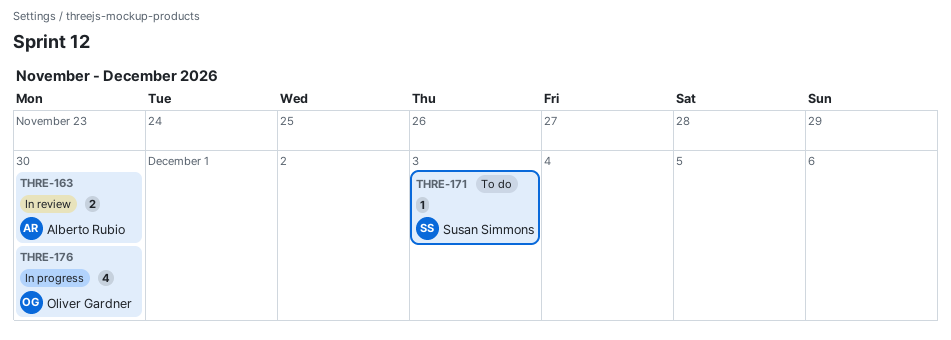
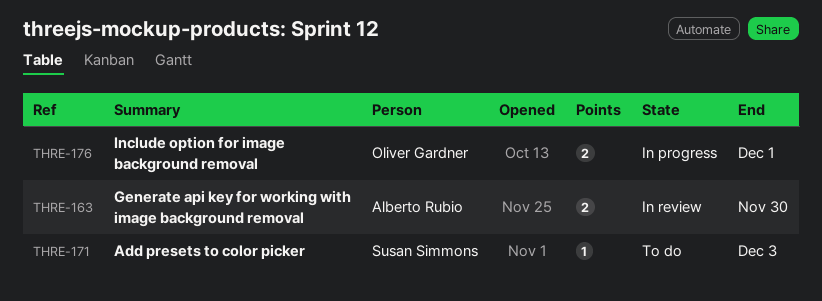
THRE-176, estimate: 4 -> 2
THRE-176, due: Nov 30 -> Dec 1

